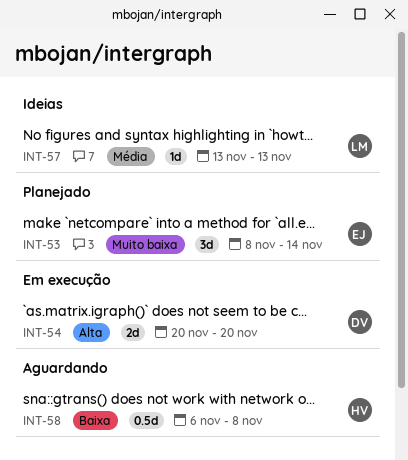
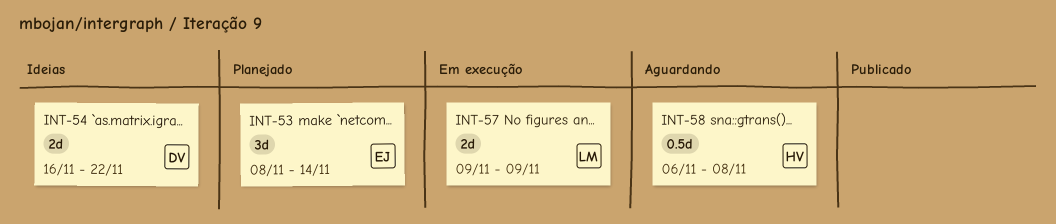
INT-54, status: Em execução -> Ideias
INT-54, start: Nov 20 -> Nov 16
INT-54, due: Nov 20 -> Nov 22
INT-57, status: Ideias -> Em execução
INT-57, estimate: 1d -> 2d
INT-57, start: Nov 13 -> Nov 9
INT-57, due: Nov 13 -> Nov 9

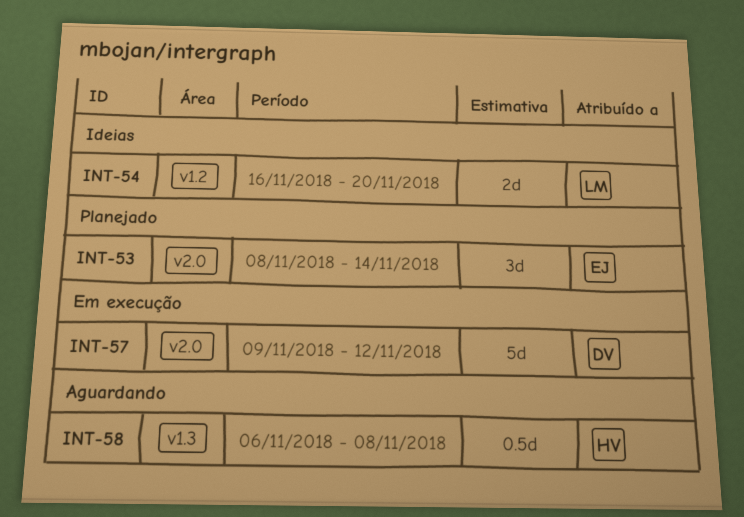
INT-54, owner: DV -> LM
INT-54, due: Nov 22 -> Nov 20
INT-57, owner: LM -> DV
INT-57, estimate: 2d -> 5d
INT-57, due: Nov 9 -> Nov 12

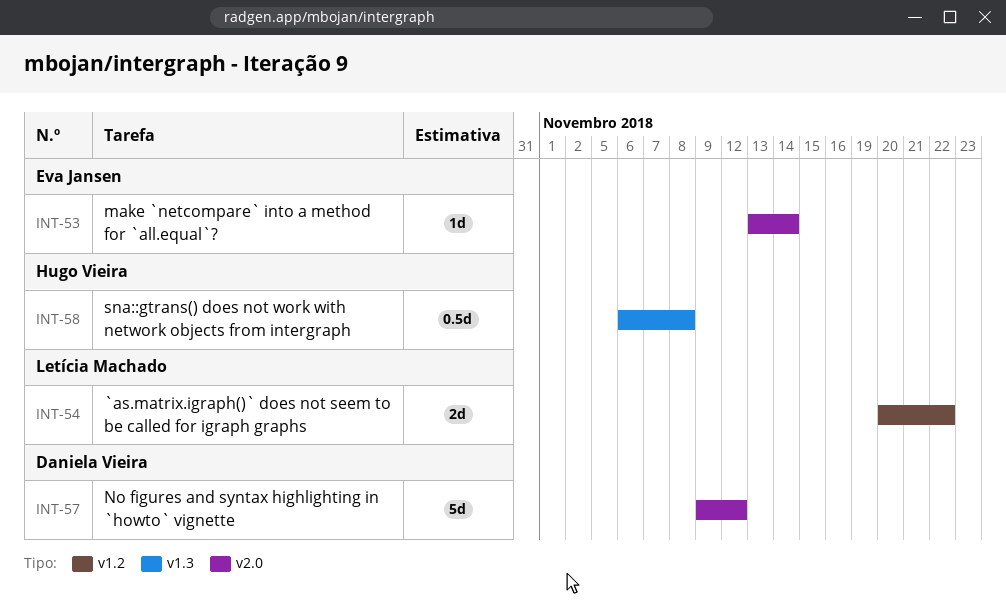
INT-53, estimate: 3d -> 1d
INT-53, start: Nov 8 -> Nov 13
INT-54, start: Nov 16 -> Nov 20
INT-54, due: Nov 20 -> Nov 22

